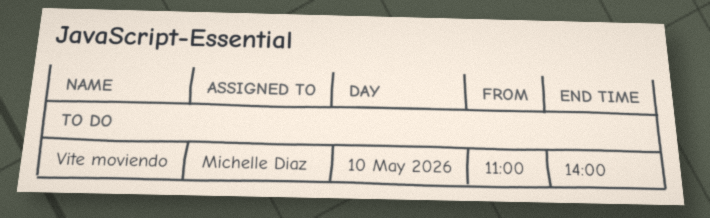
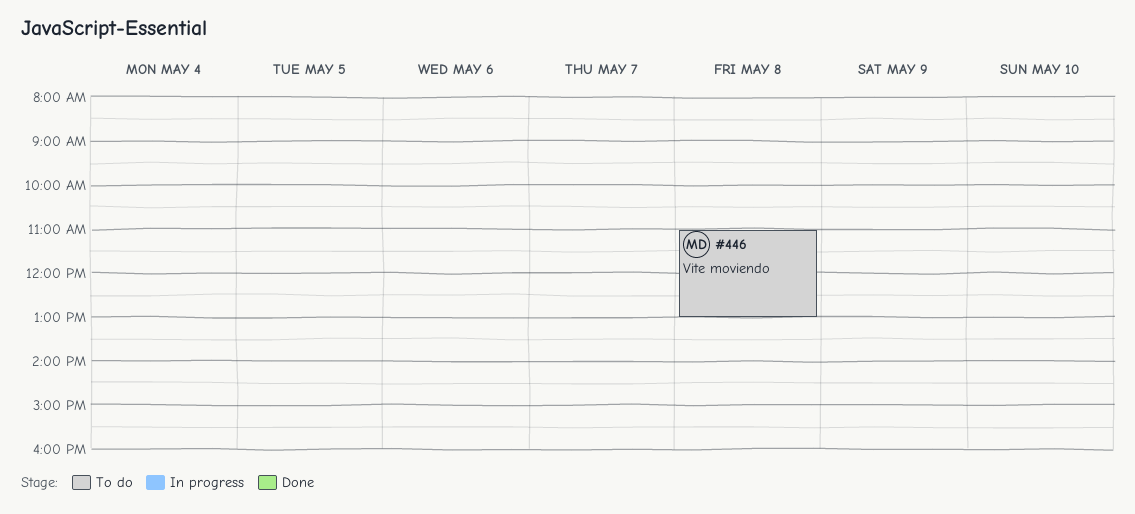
Vite moviendo, day: May 10 -> May 8
Vite moviendo, ends: 14:00 -> 13:00

